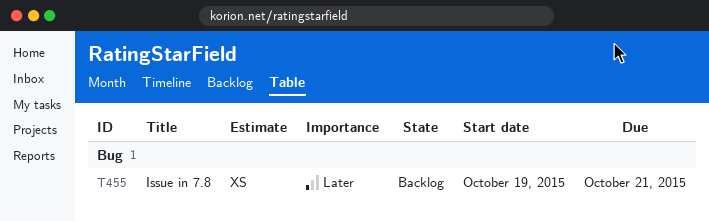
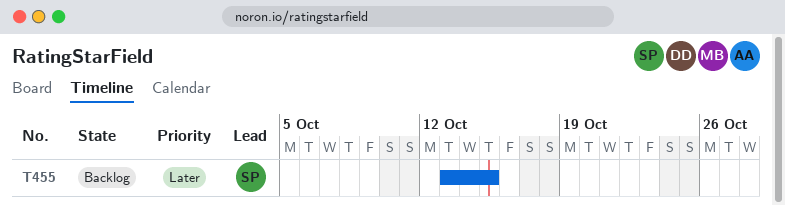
T455, start: Oct 19 -> Oct 13
T455, due: Oct 21 -> Oct 15

